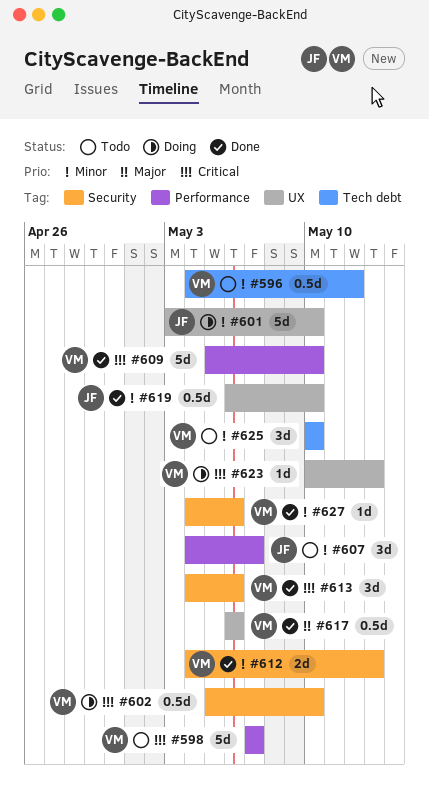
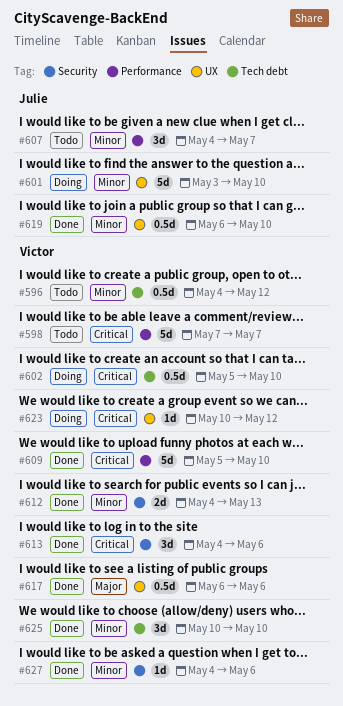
#602, label: Security -> Tech debt
#623, due: May 13 -> May 12
#625, status: Todo -> Done

